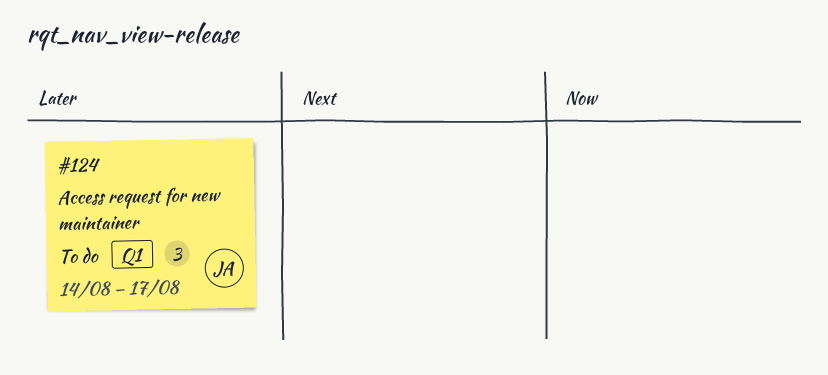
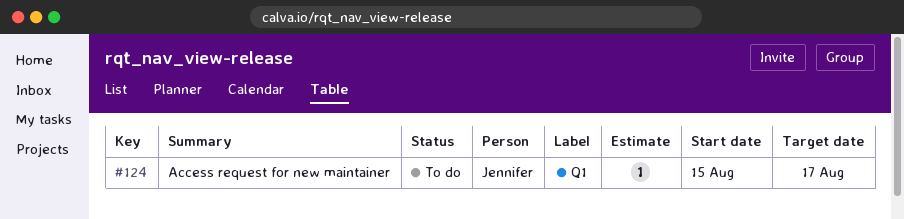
#124, estimate: 3 -> 1
#124, start: Aug 14 -> Aug 15

